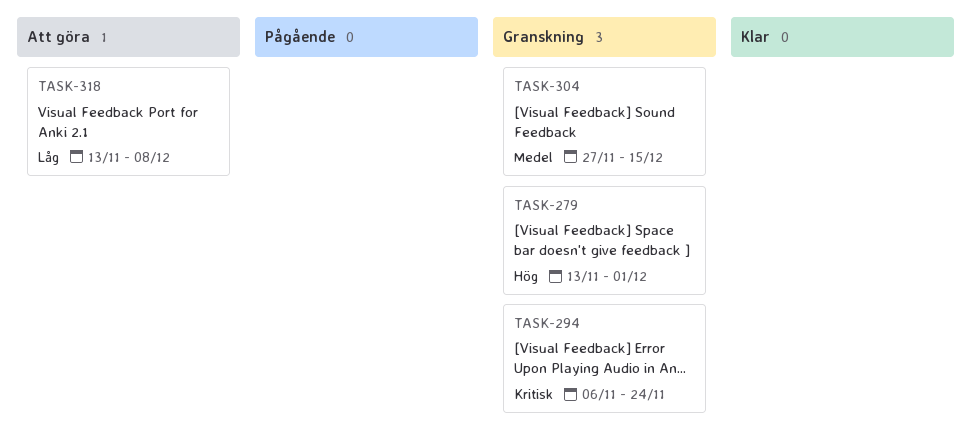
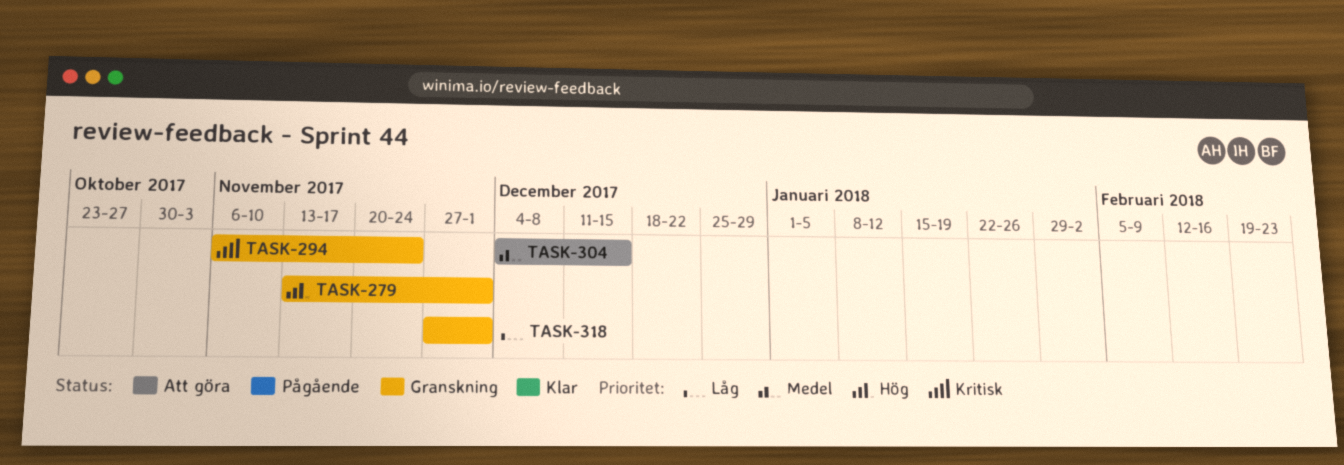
TASK-304, status: Granskning -> Att göra
TASK-304, start: Nov 27 -> Dec 4
TASK-318, status: Att göra -> Granskning
TASK-318, start: Nov 13 -> Nov 27
TASK-318, due: Dec 8 -> Dec 1

